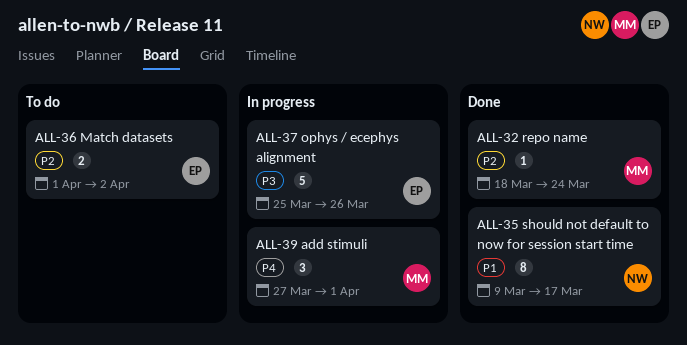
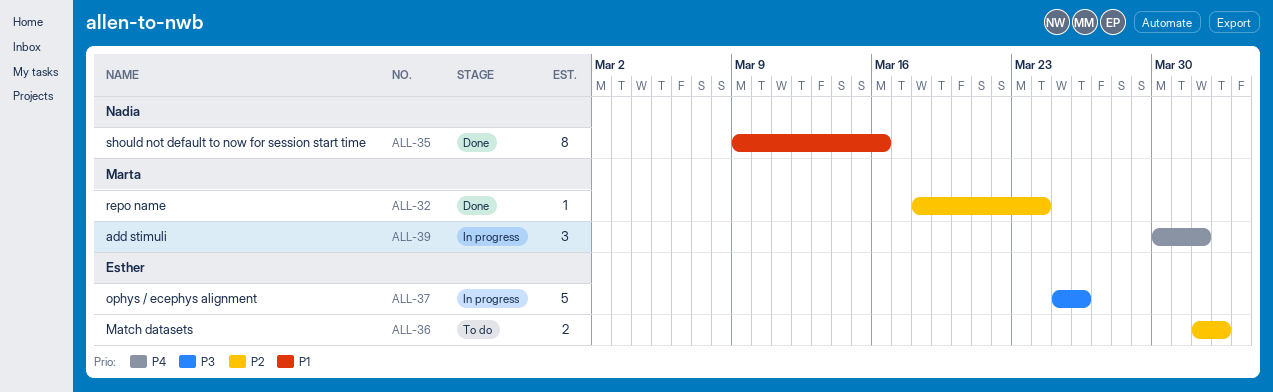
ALL-35, due: Mar 17 -> Mar 16
ALL-39, start: Mar 27 -> Mar 30

